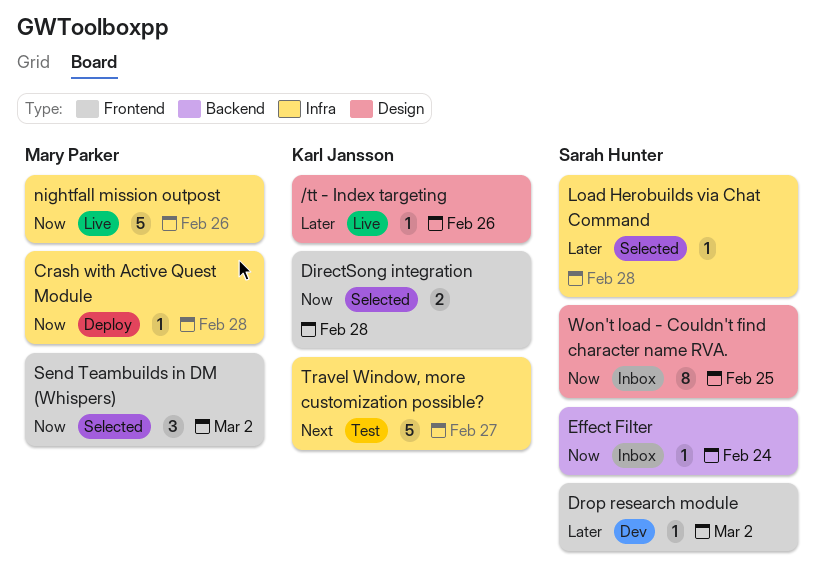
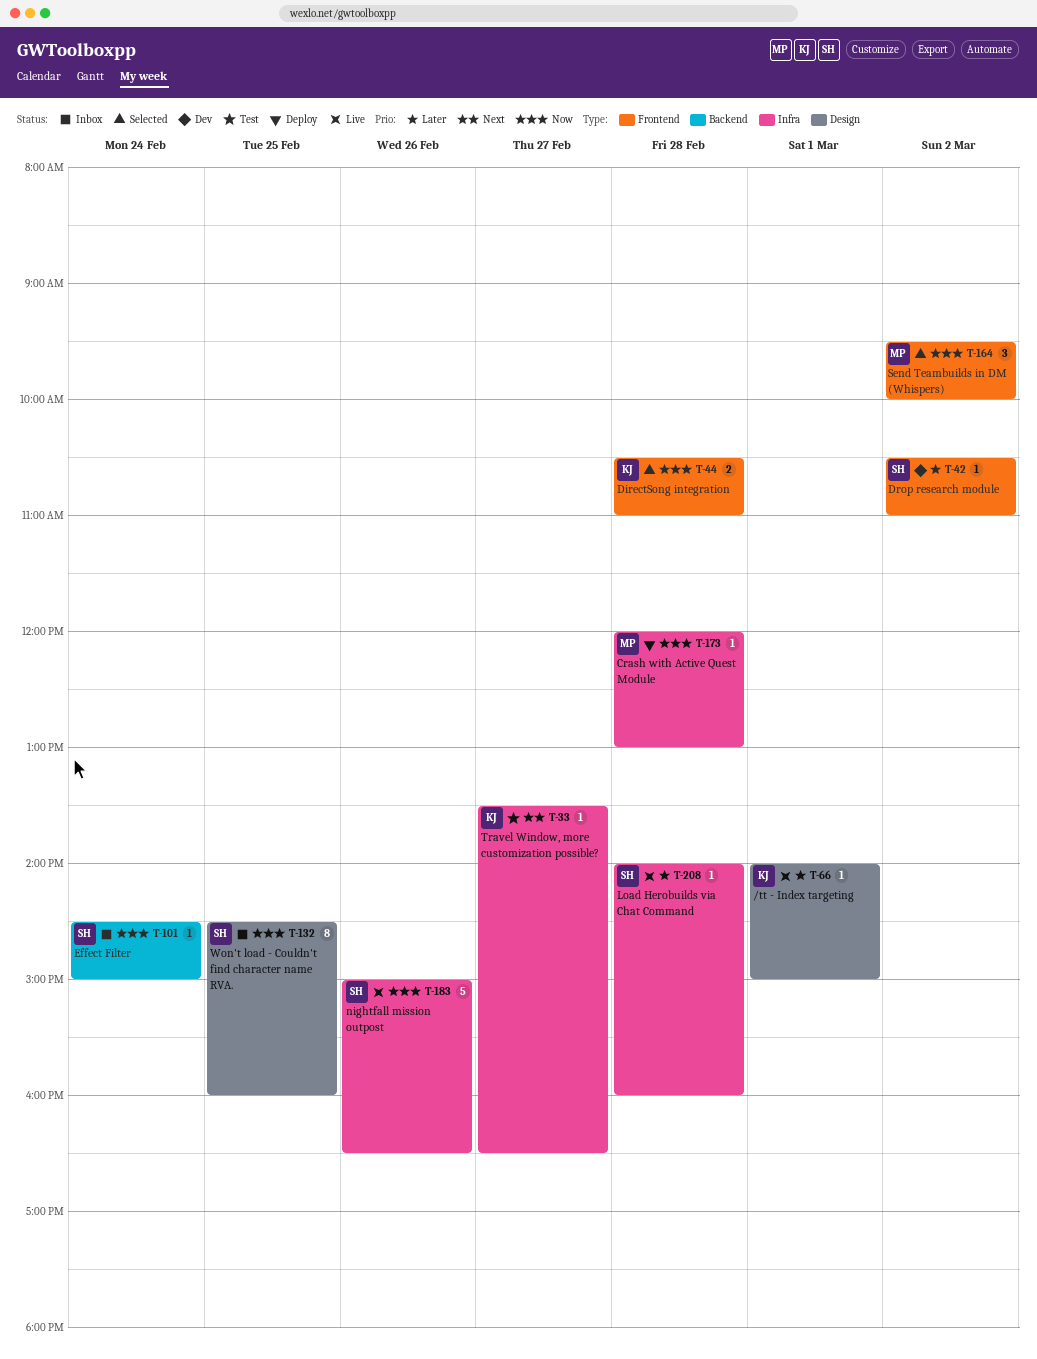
/tt - Index targeting, day: Feb 26 -> Mar 1
Load Herobuilds via Chat Command, status: Selected -> Live
nightfall mission outpost, owner: Mary Parker -> Sarah Hunter
Travel Window, more customization possible?, estimate: 5 -> 1

